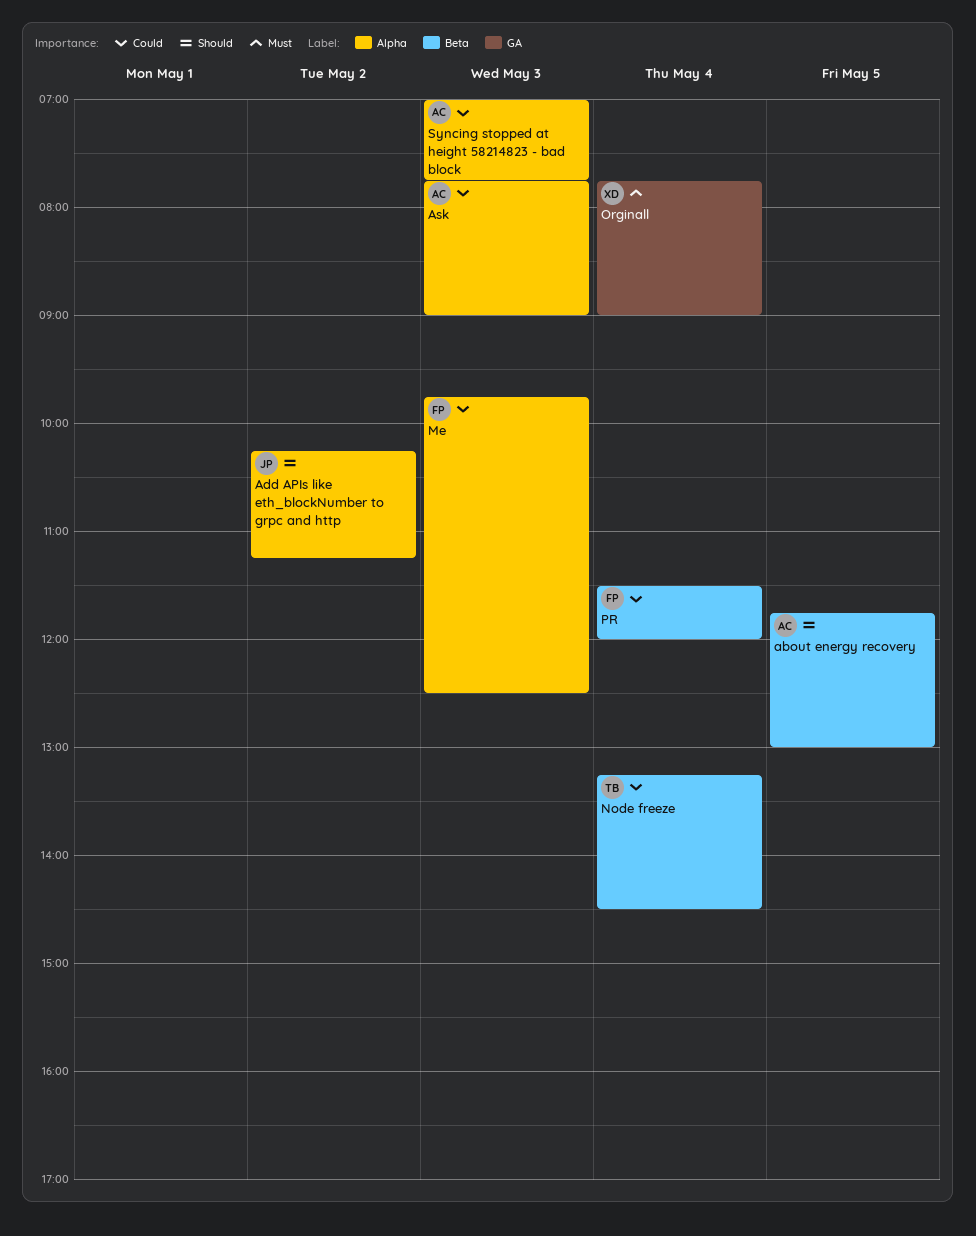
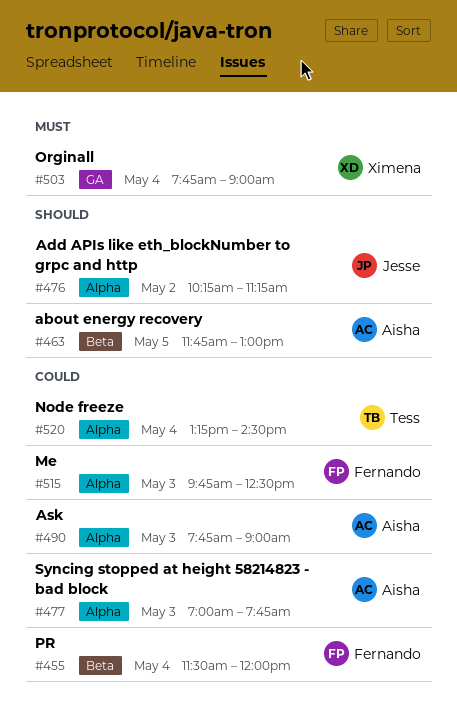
Node freeze, label: Beta -> Alpha

